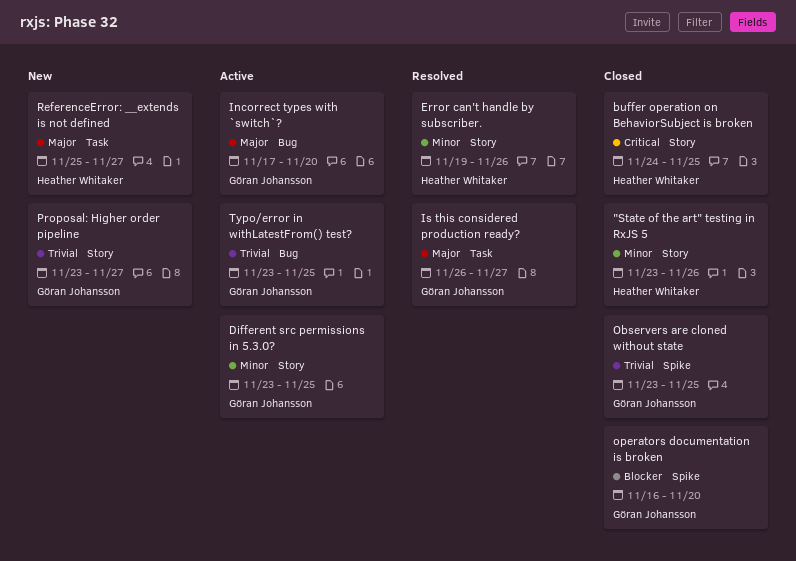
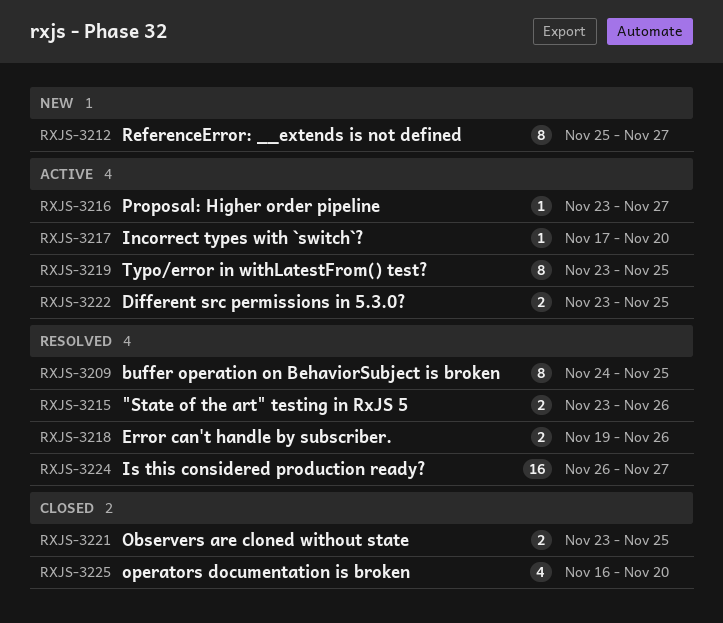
"State of the art" testing in RxJS 5, status: Closed -> Resolved
buffer operation on BehaviorSubject is broken, status: Closed -> Resolved
Proposal: Higher order pipeline, status: New -> Active

